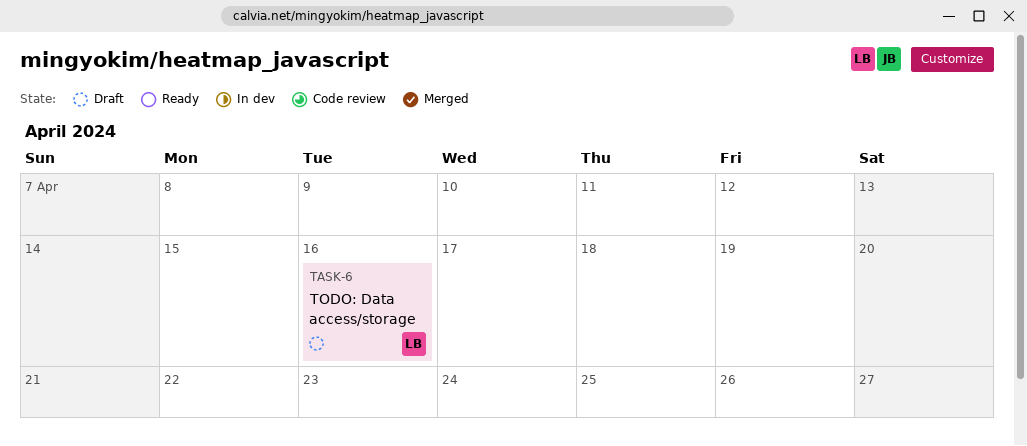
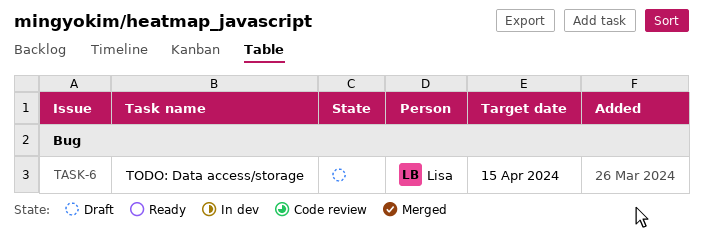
TASK-6, due: Apr 16 -> Apr 15

